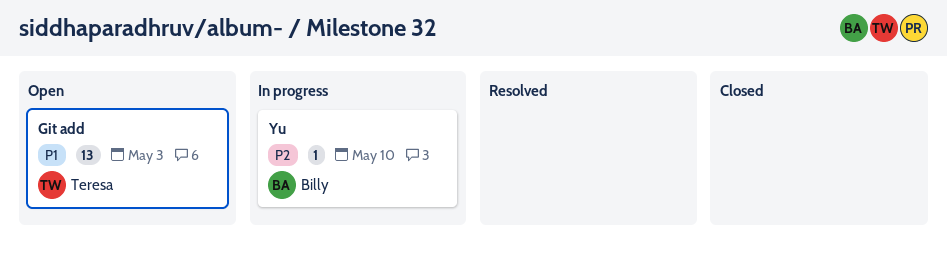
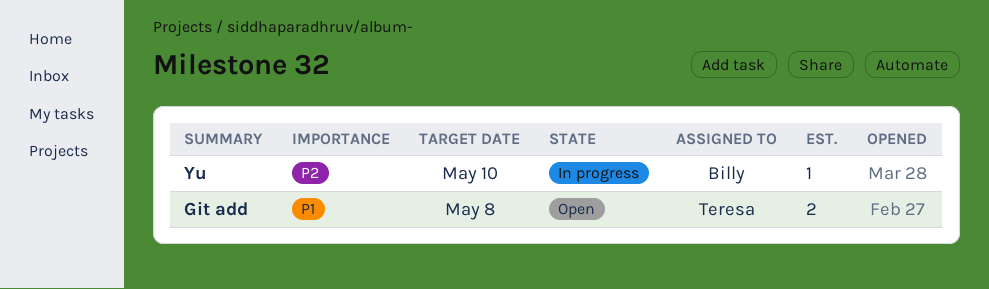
Git add, estimate: 13 -> 2
Git add, due: May 3 -> May 8

